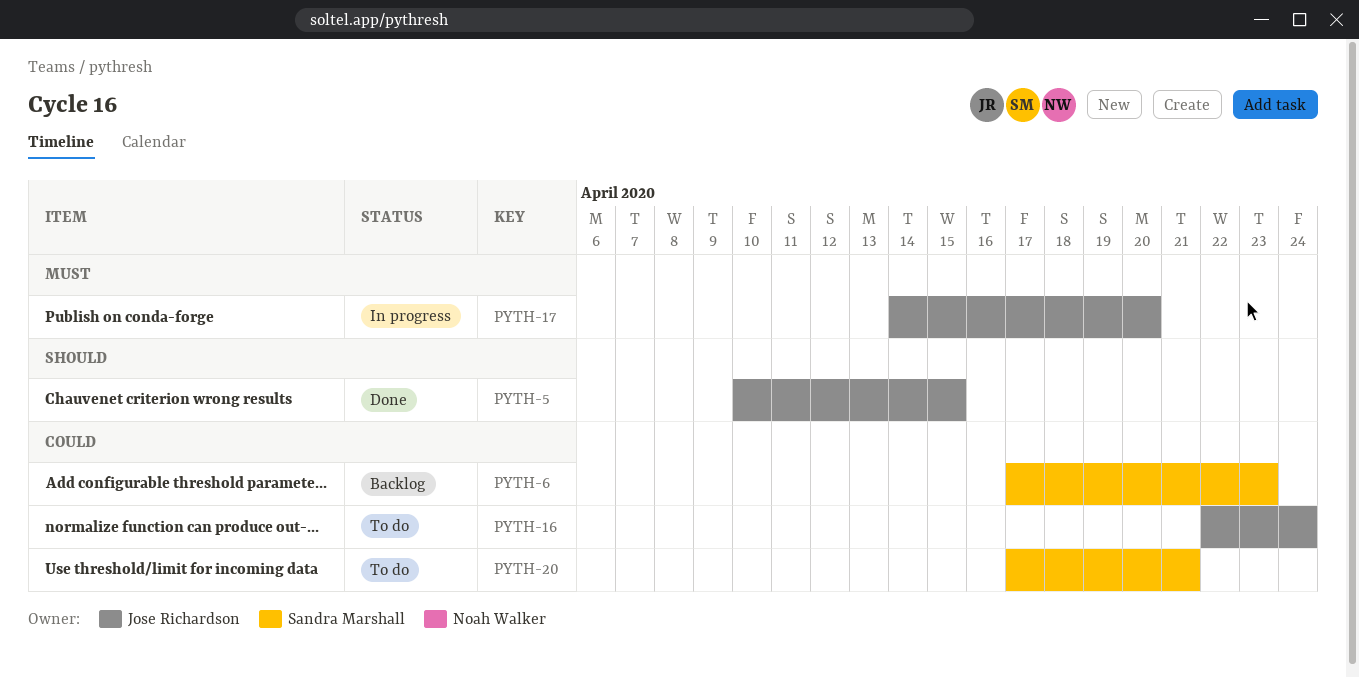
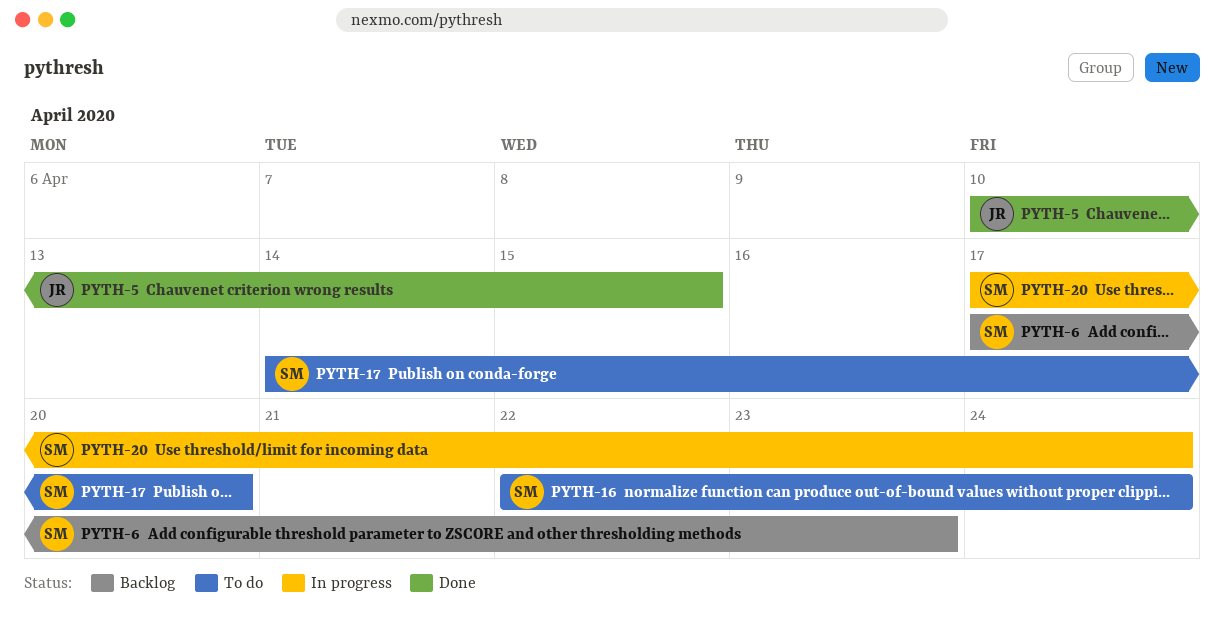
PYTH-16, owner: Jose Richardson -> Sandra Marshall
PYTH-17, status: In progress -> To do
PYTH-17, owner: Jose Richardson -> Sandra Marshall
PYTH-20, status: To do -> In progress
PYTH-20, due: Apr 21 -> Apr 24

